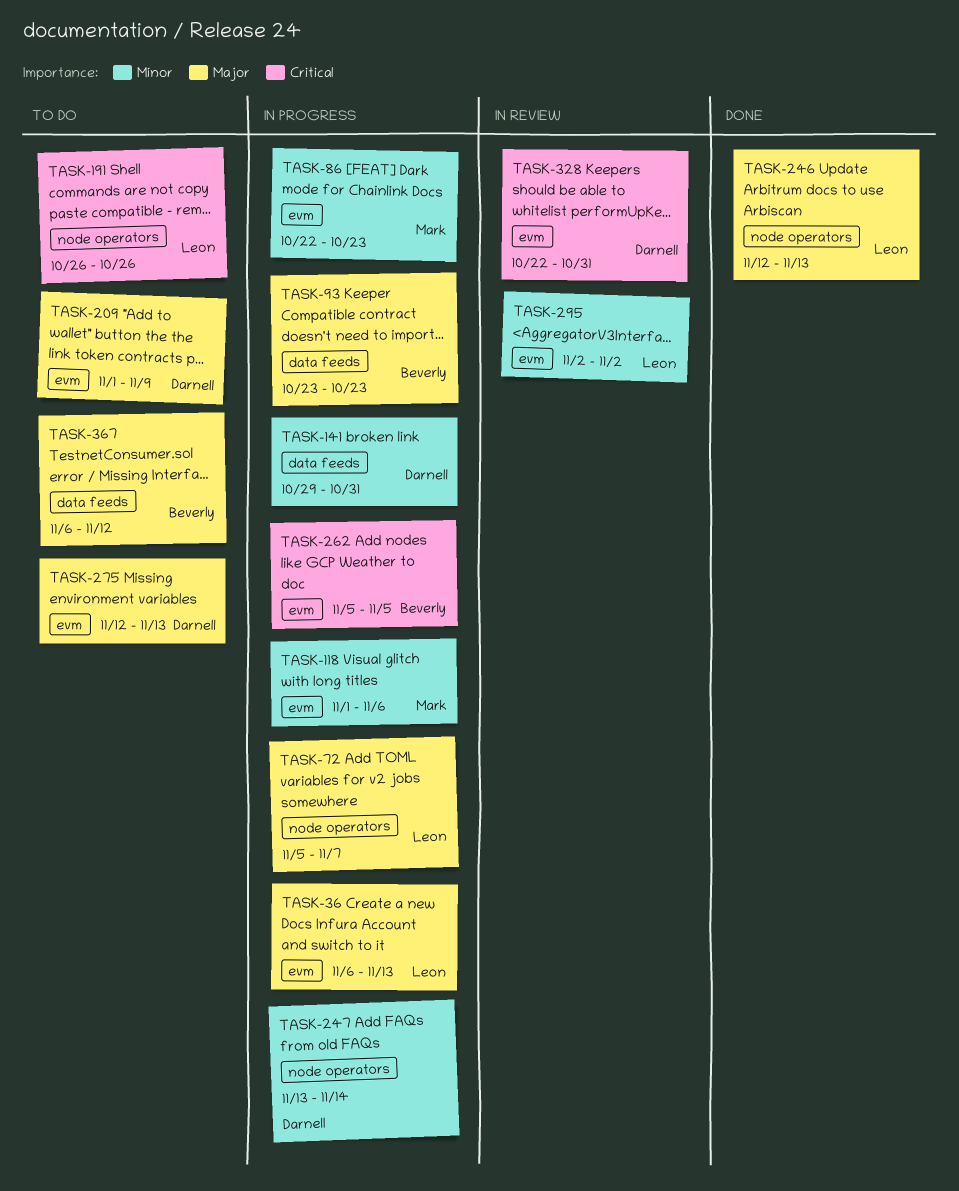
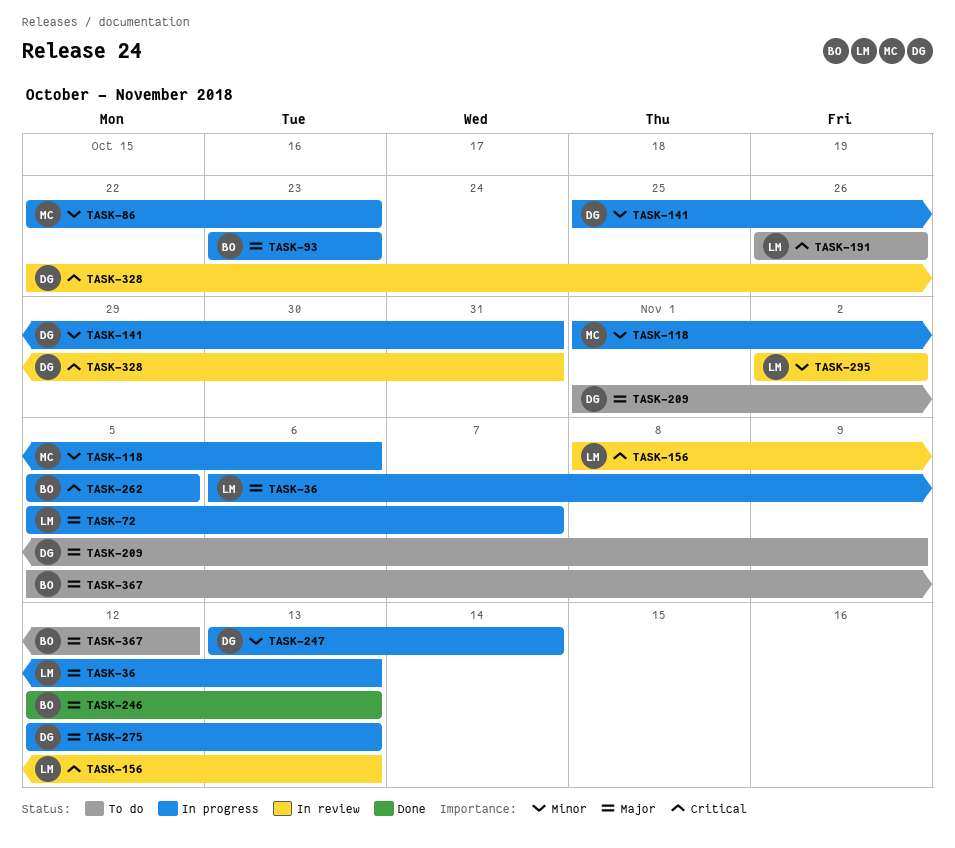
TASK-141, start: Oct 29 -> Oct 25
TASK-156: none -> present
TASK-246, owner: Leon -> Beverly
TASK-275, status: To do -> In progress
TASK-367, start: Nov 6 -> Nov 5

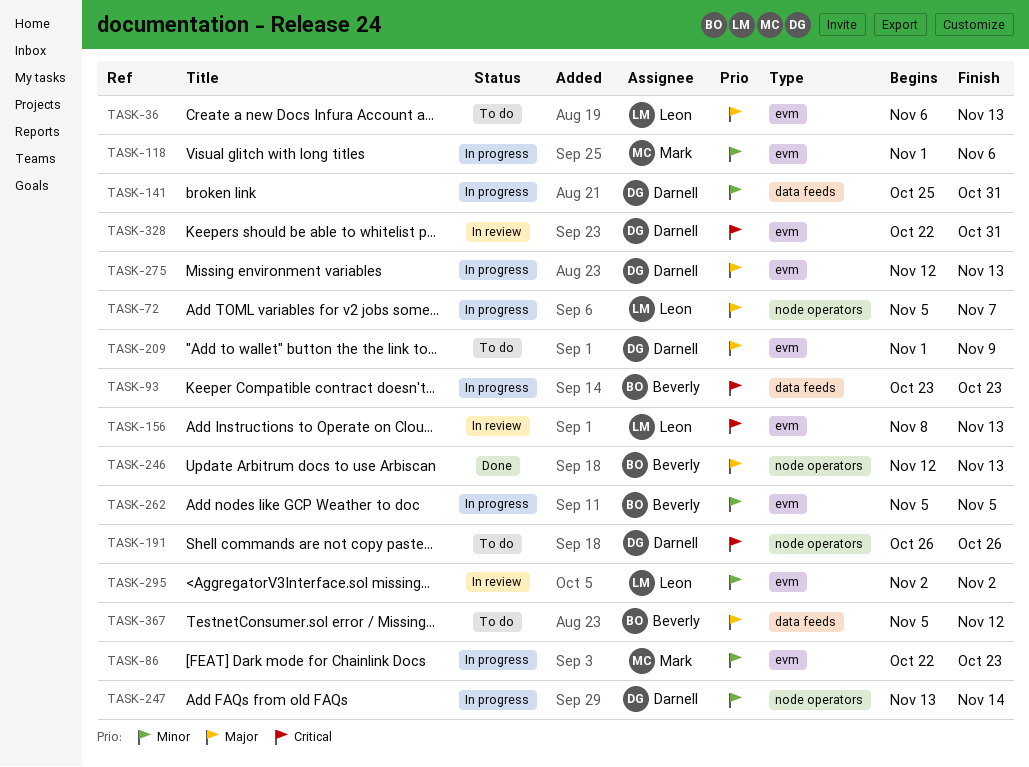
TASK-36, status: In progress -> To do
TASK-93, priority: Major -> Critical
TASK-191, owner: Leon -> Darnell
TASK-262, priority: Critical -> Minor

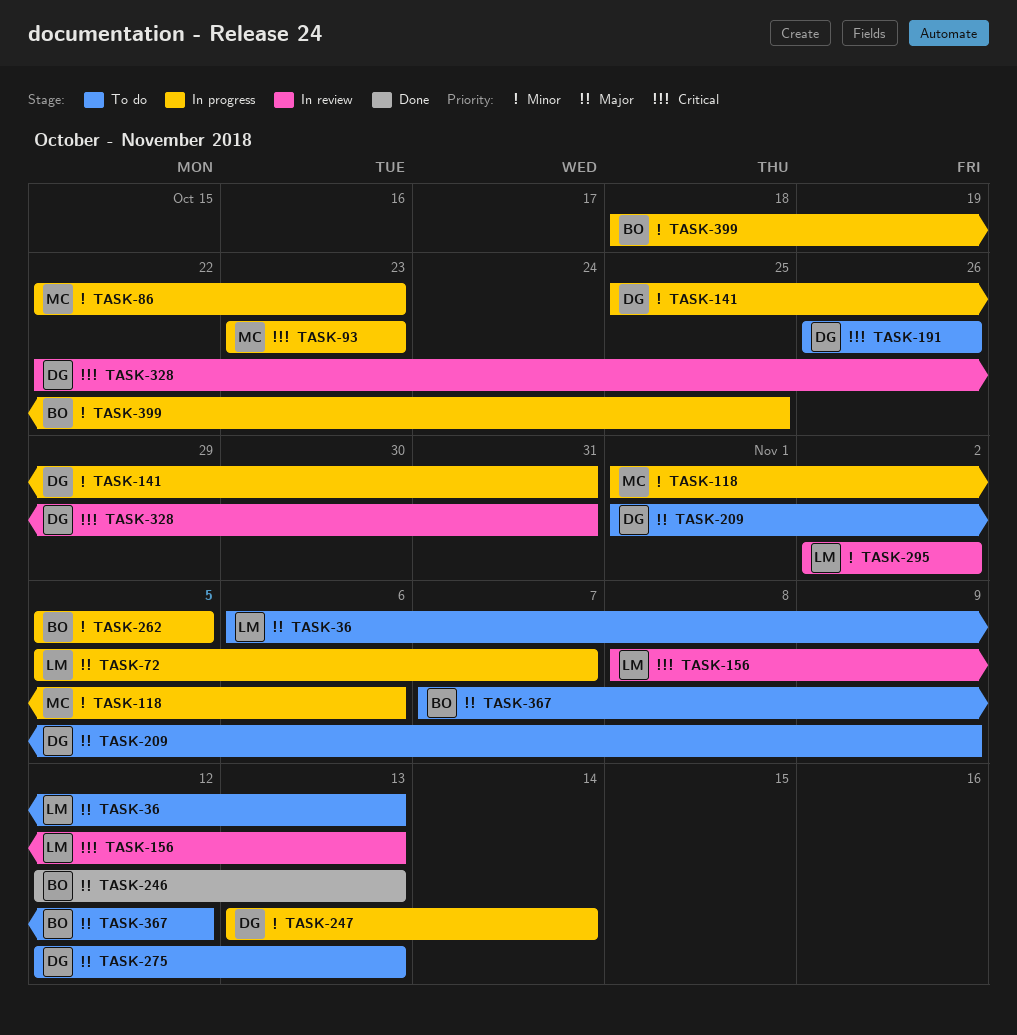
TASK-93, owner: Beverly -> Mark
TASK-275, status: In progress -> To do
TASK-367, start: Nov 5 -> Nov 7
TASK-399: none -> present

